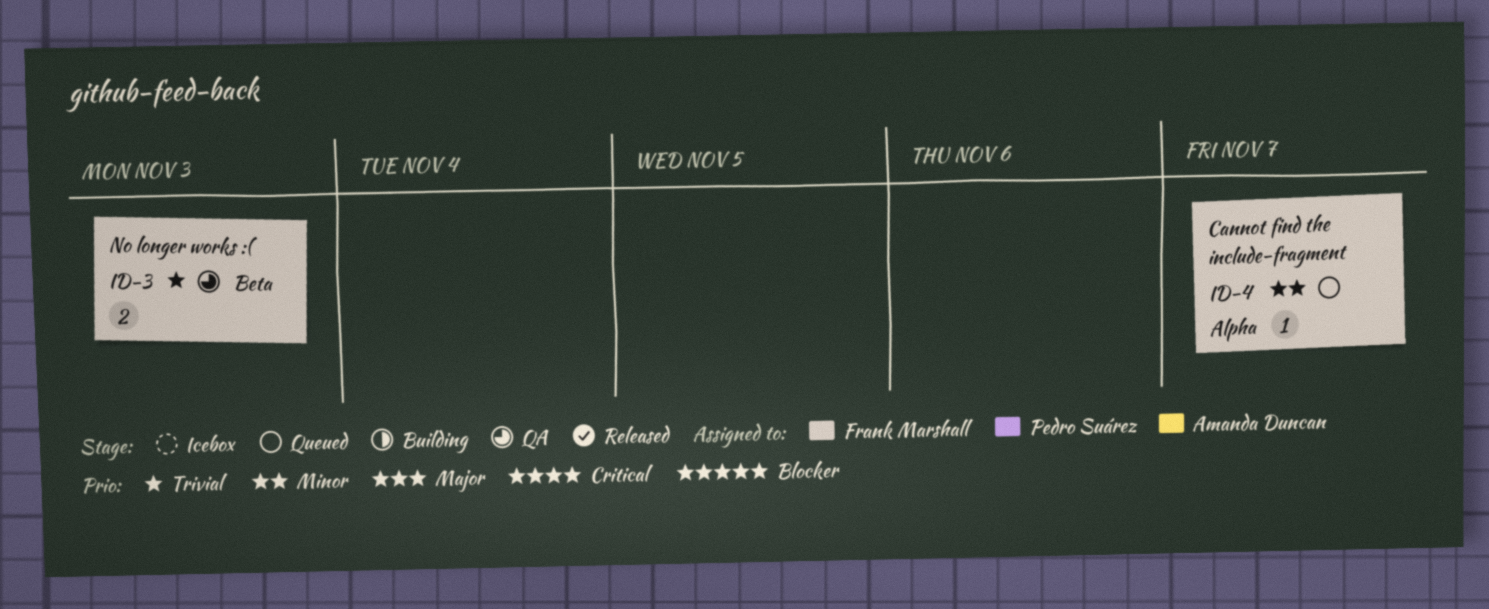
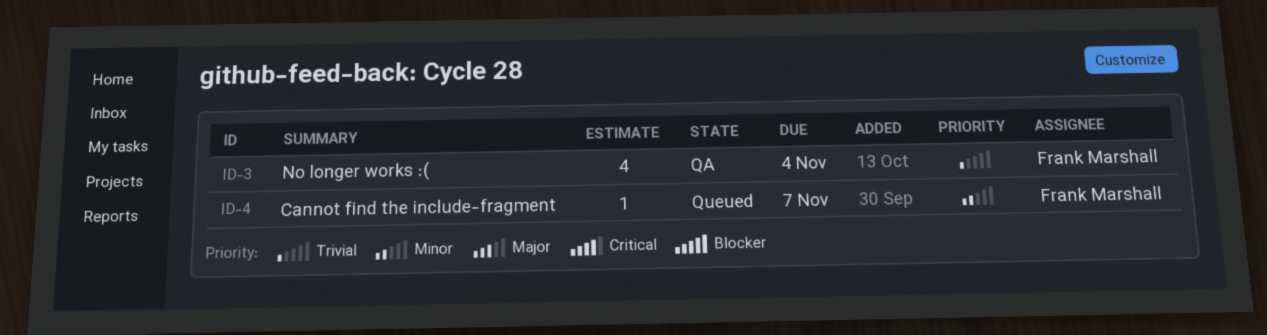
ID-3, estimate: 2 -> 4
ID-3, due: Nov 3 -> Nov 4

